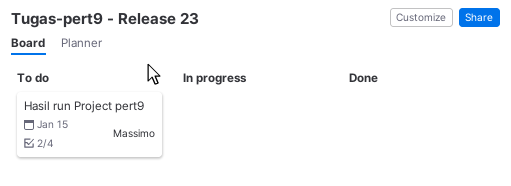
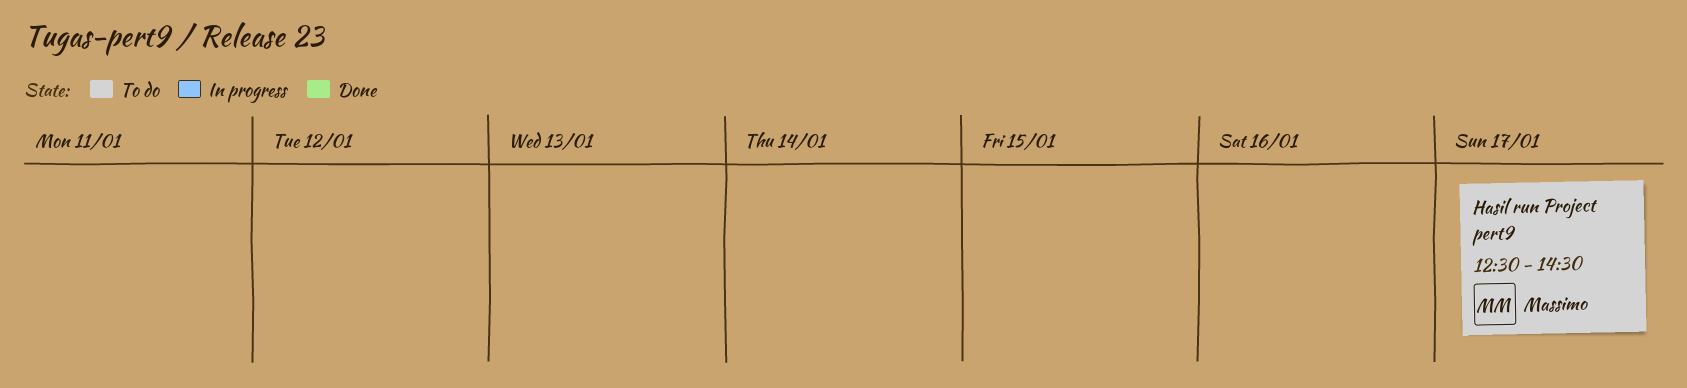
Hasil run Project pert9, day: Jan 15 -> Jan 17

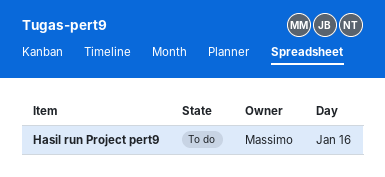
Hasil run Project pert9, day: Jan 17 -> Jan 16

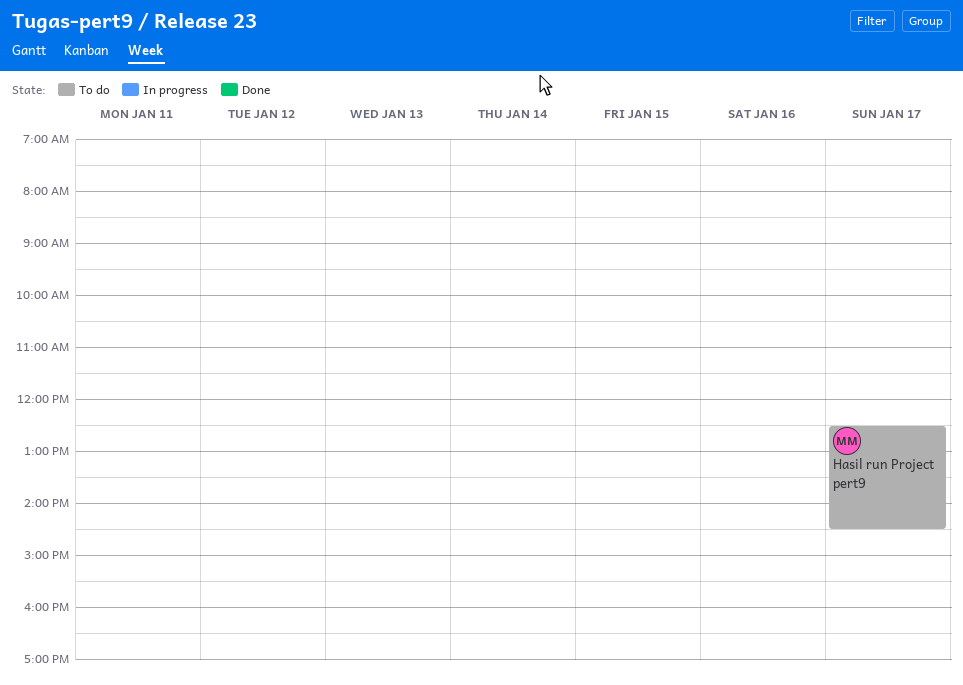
Hasil run Project pert9, day: Jan 16 -> Jan 17

